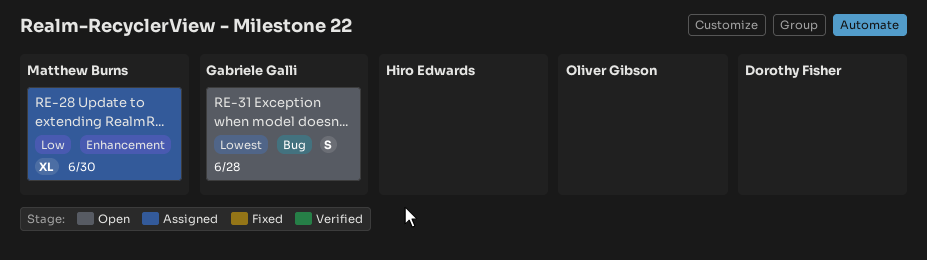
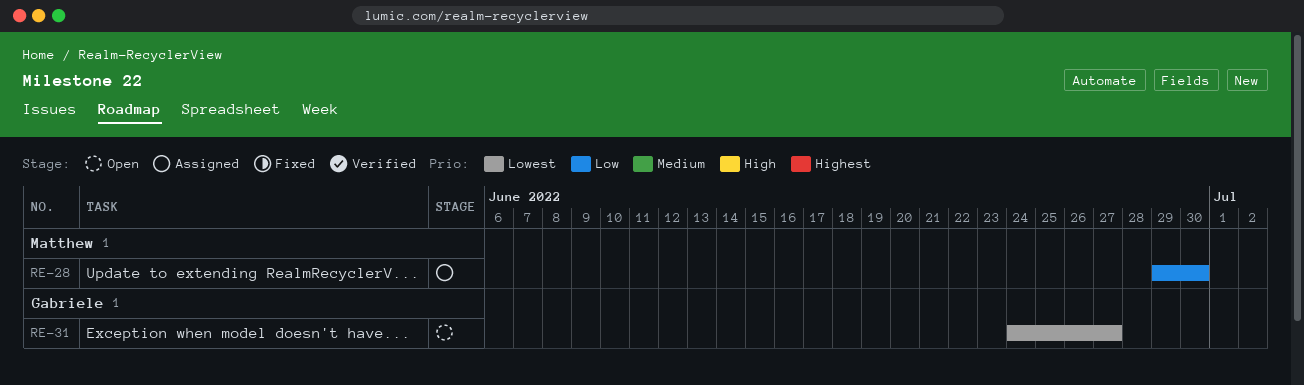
RE-31, due: Jun 28 -> Jun 27

